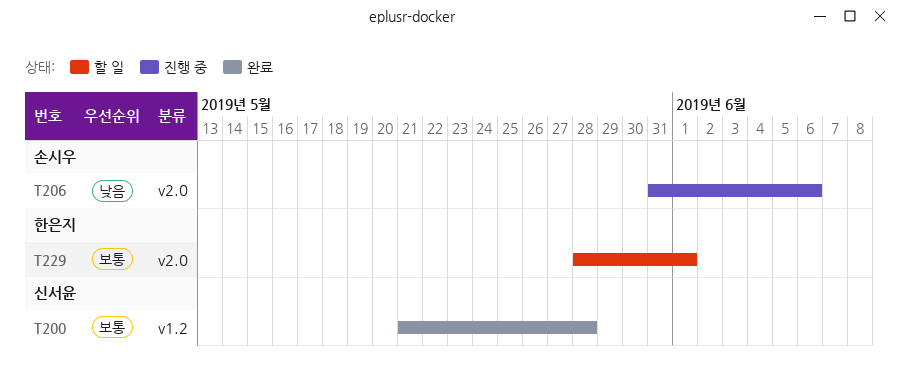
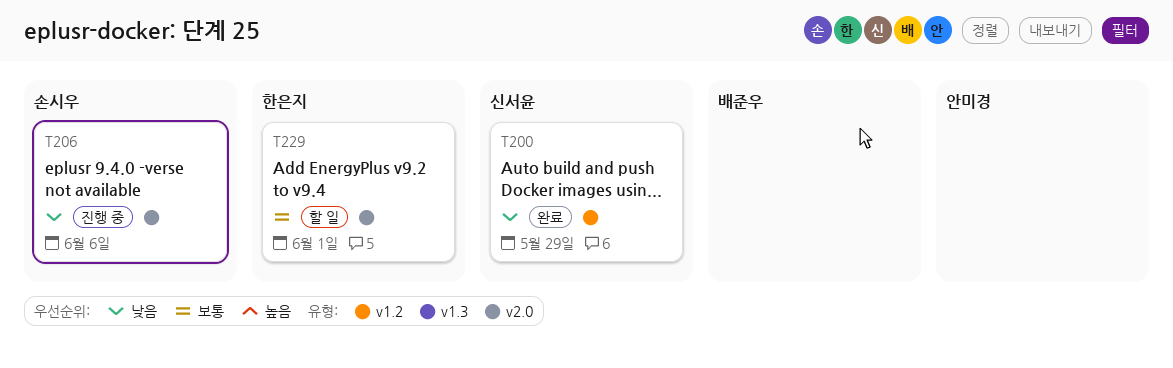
T200, priority: 보통 -> 낮음
T200, due: May 28 -> May 29

